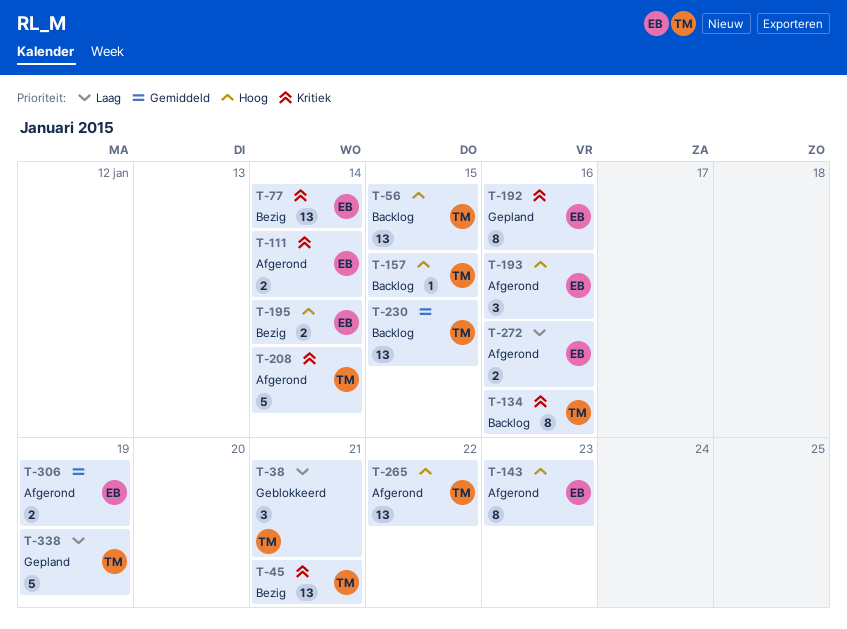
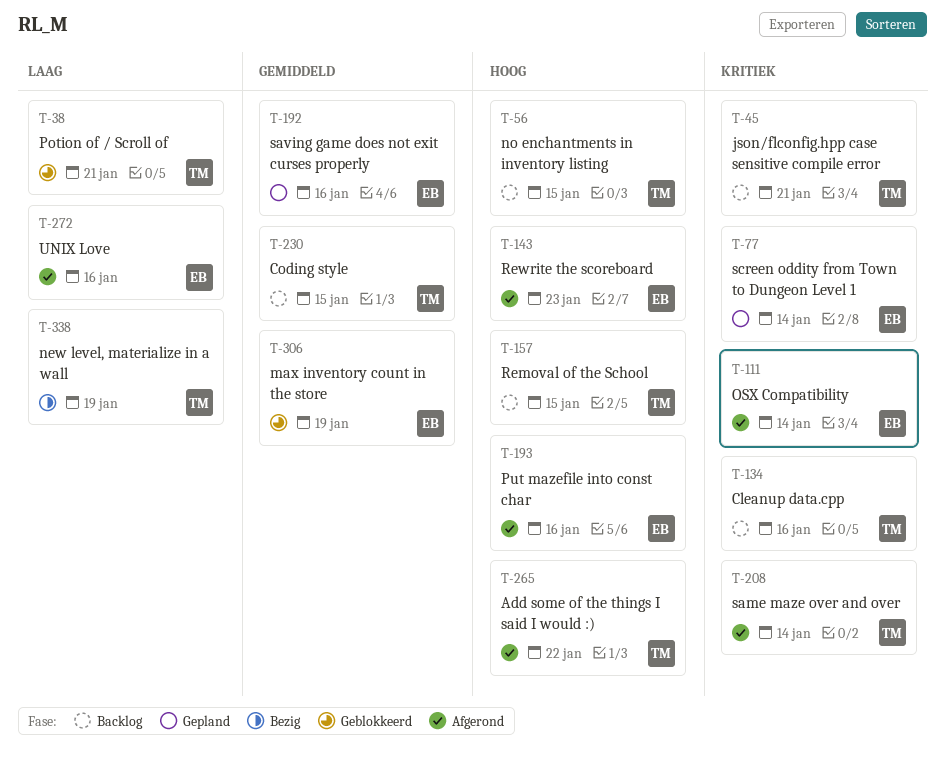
T-45, status: Bezig -> Backlog
T-77, status: Bezig -> Gepland
T-192, priority: Kritiek -> Gemiddeld
T-195: present -> none
T-306, status: Afgerond -> Geblokkeerd
T-338, status: Gepland -> Bezig

